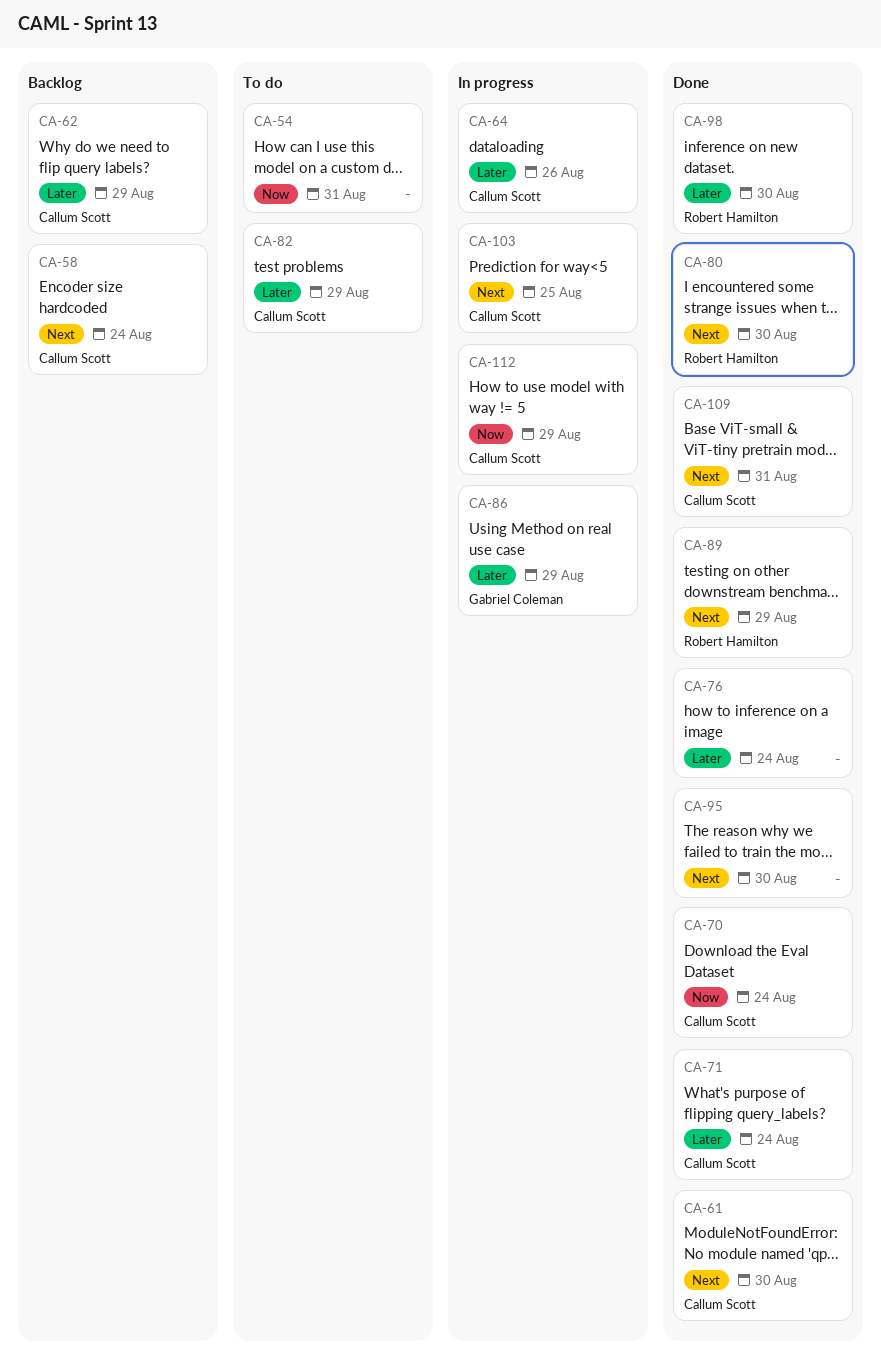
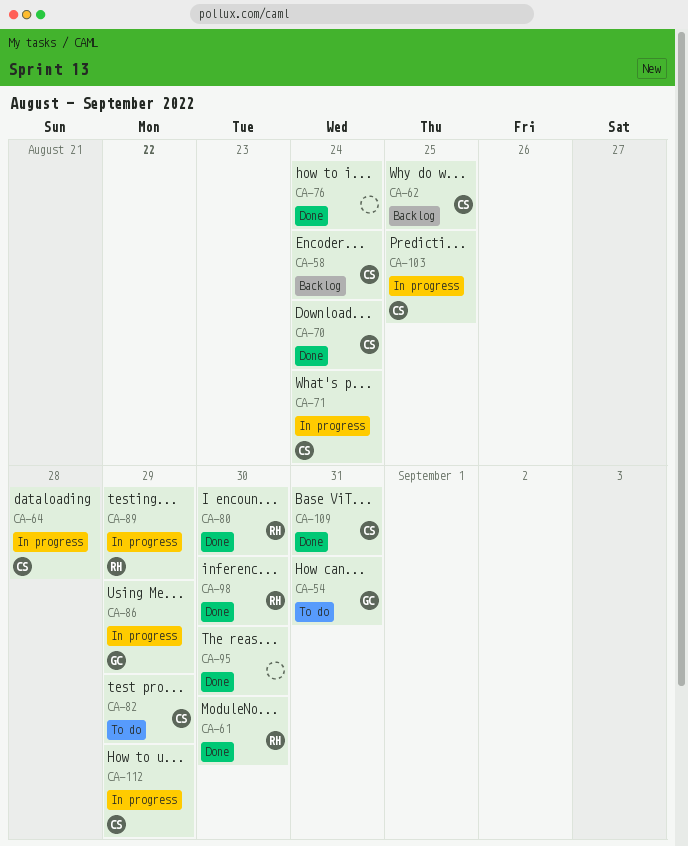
CA-54, owner: none -> Gabriel Coleman
CA-61, owner: Callum Scott -> Robert Hamilton
CA-62, due: Aug 29 -> Aug 25
CA-64, due: Aug 26 -> Aug 28
CA-71, status: Done -> In progress
CA-89, status: Done -> In progress

